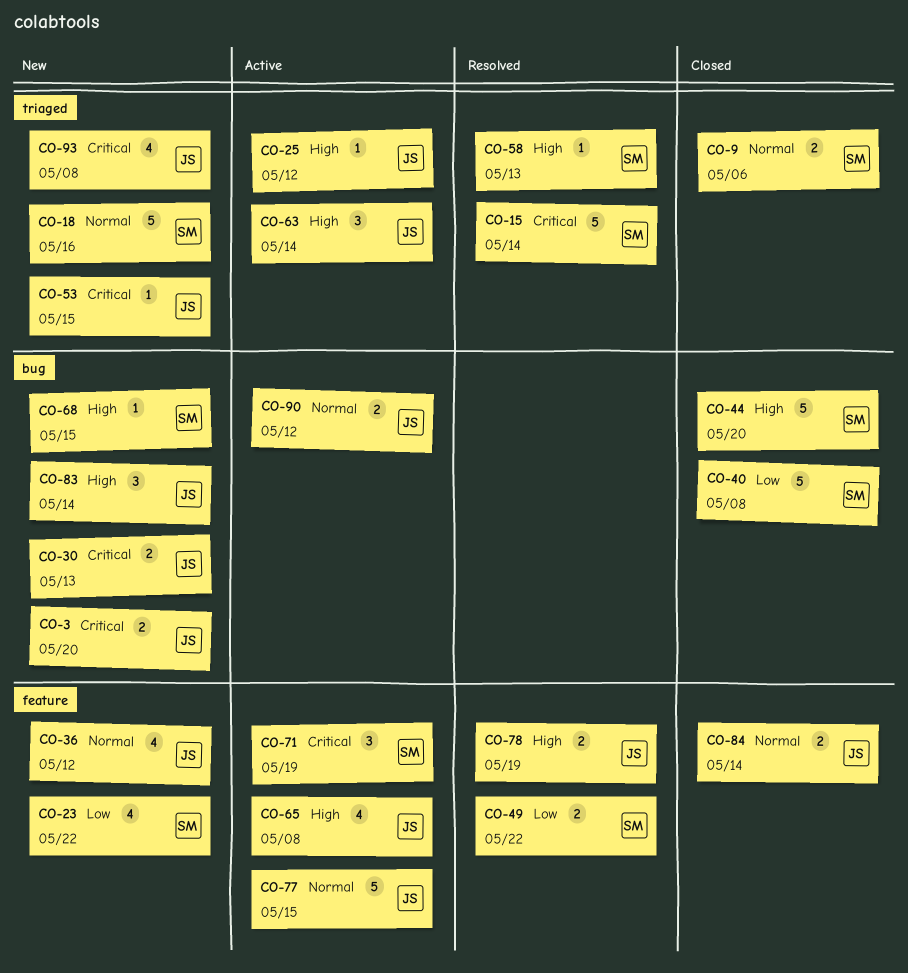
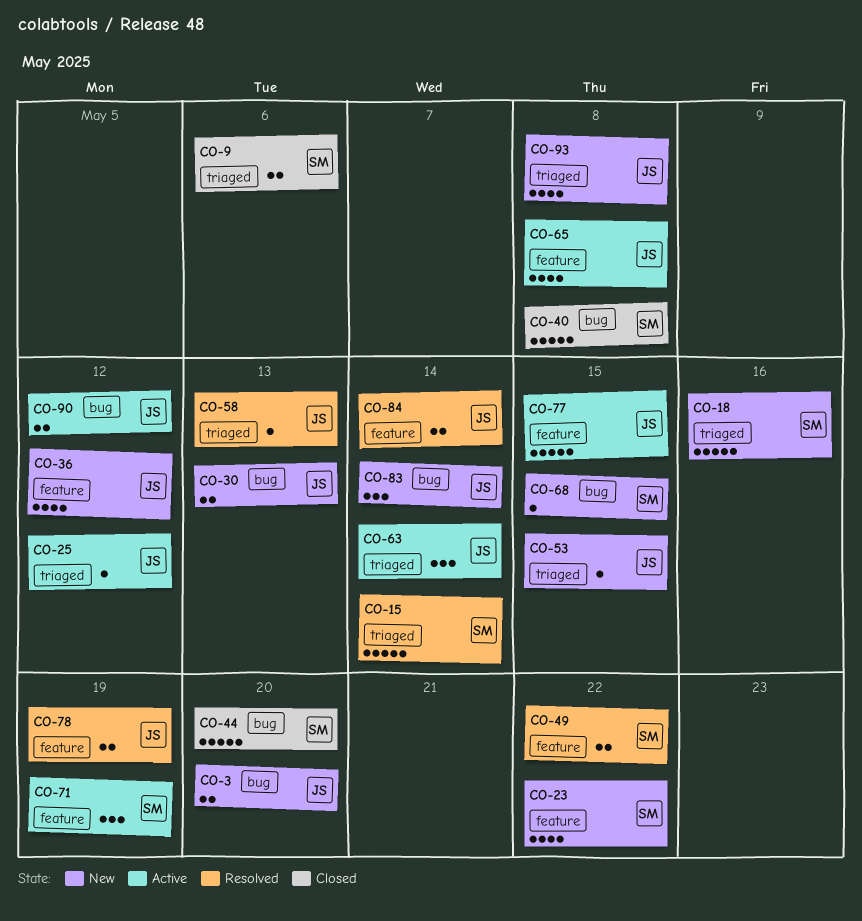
CO-58, owner: SM -> JS
CO-84, status: Closed -> Resolved

